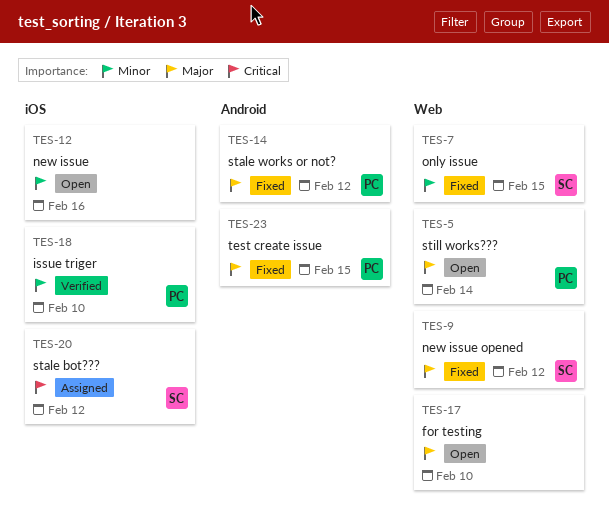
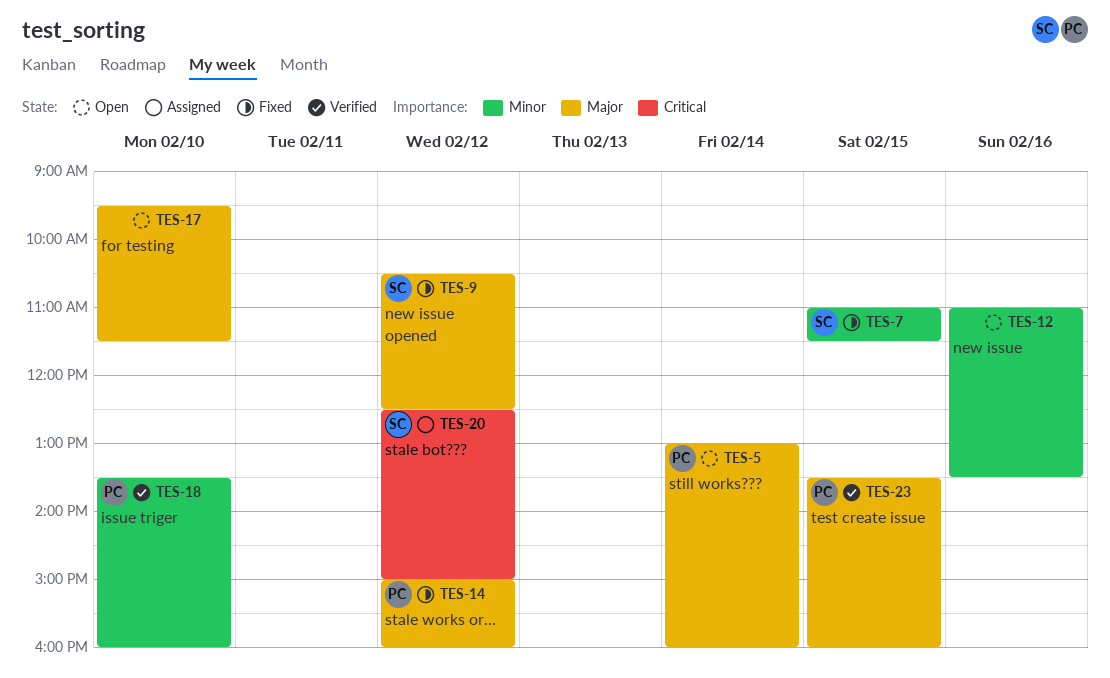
TES-23, status: Fixed -> Verified

